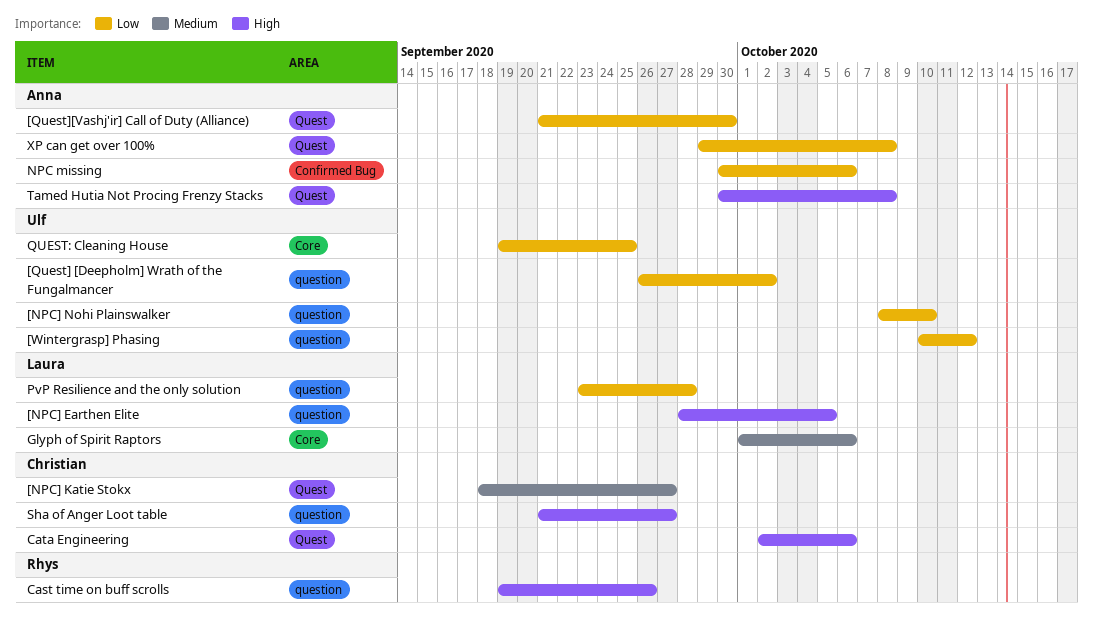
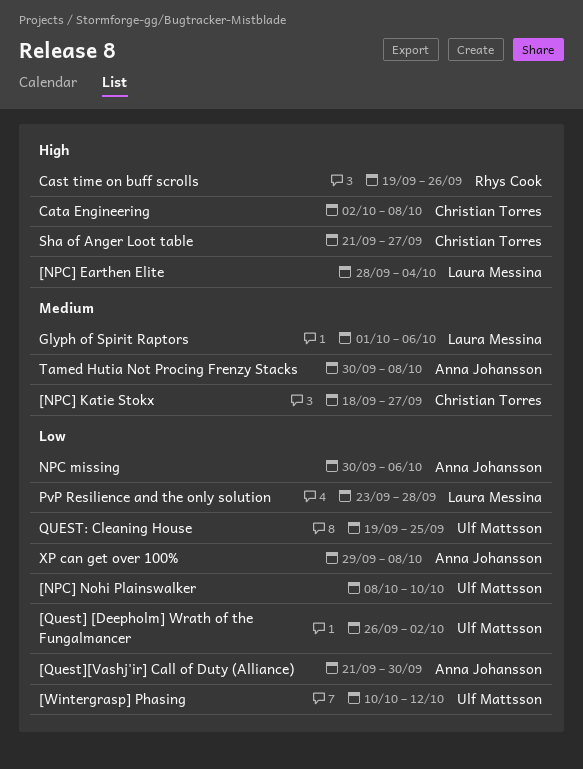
[NPC] Earthen Elite, due: Oct 5 -> Oct 4
Cata Engineering, due: Oct 6 -> Oct 8
Tamed Hutia Not Procing Frenzy Stacks, priority: High -> Medium

